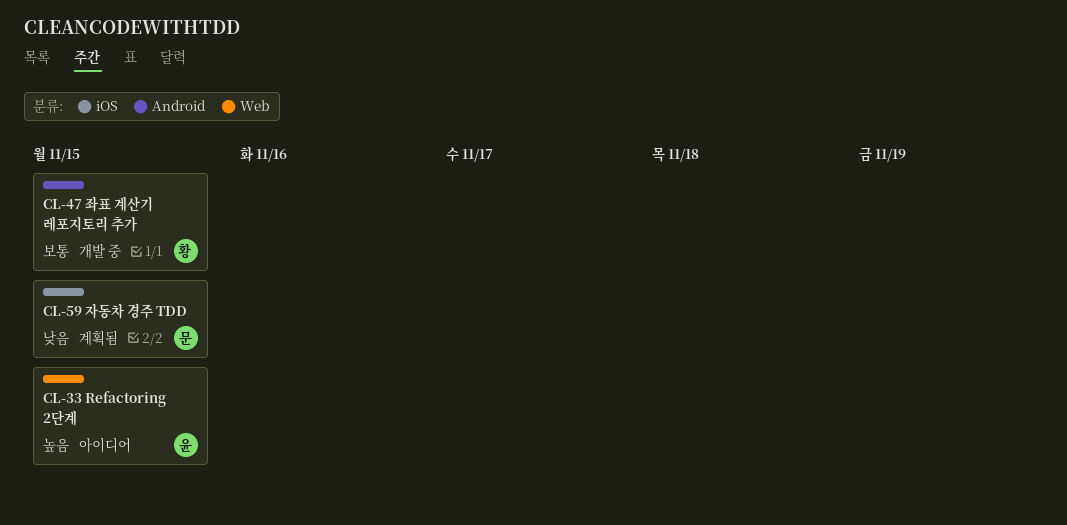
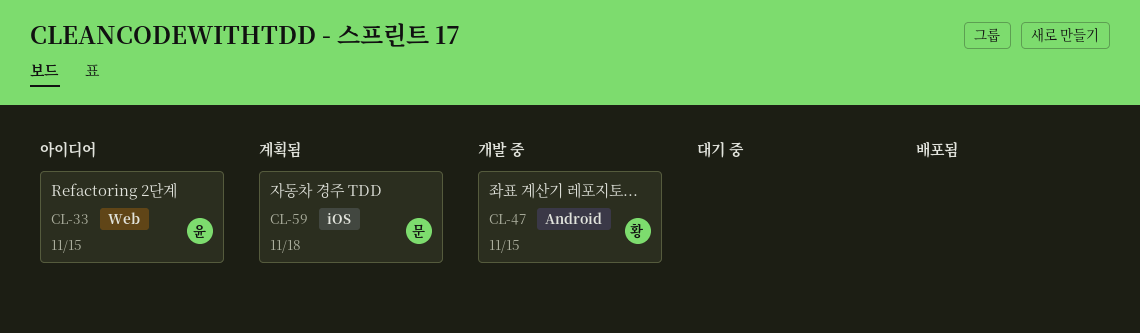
CL-59, due: Nov 15 -> Nov 18

